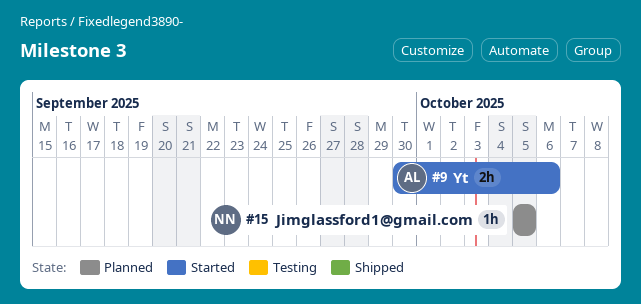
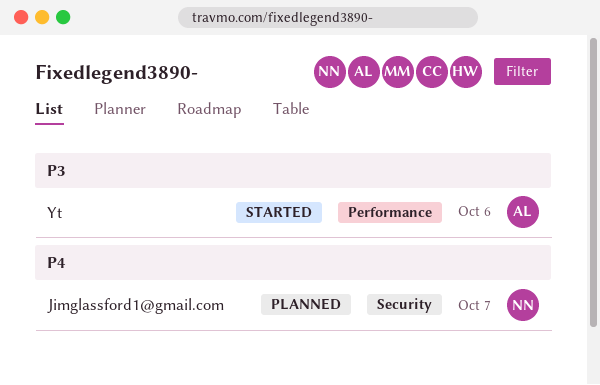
Jimglassford1@gmail.com, due: Oct 5 -> Oct 7

